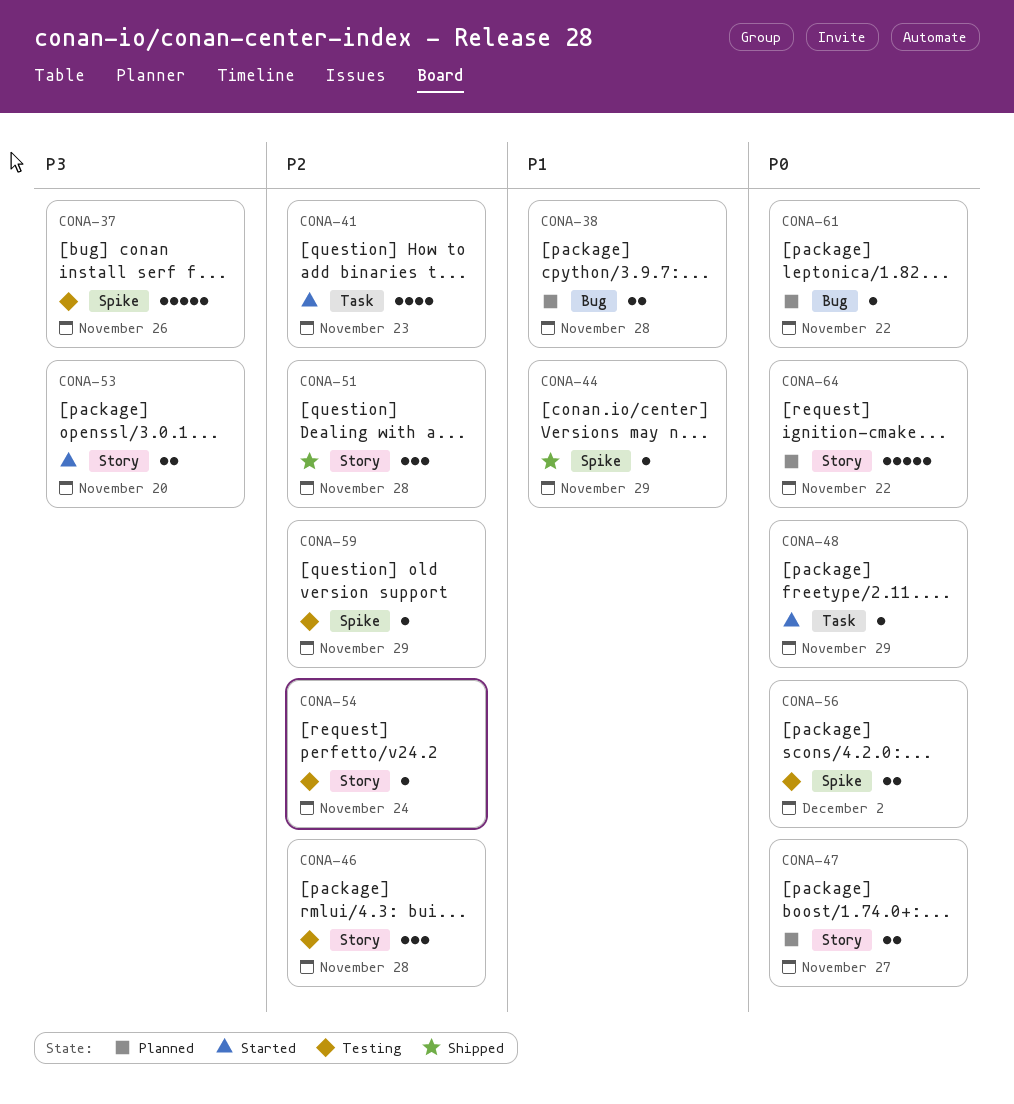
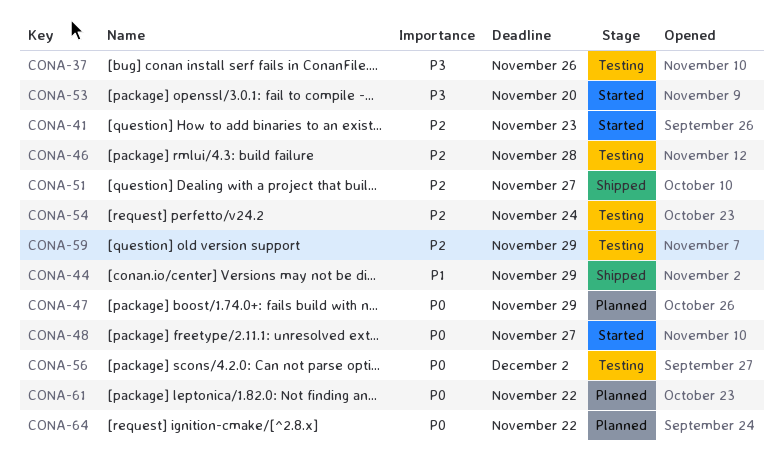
CONA-38: present -> none
CONA-47, due: Nov 27 -> Nov 29
CONA-48, due: Nov 29 -> Nov 27
CONA-51, due: Nov 28 -> Nov 27

